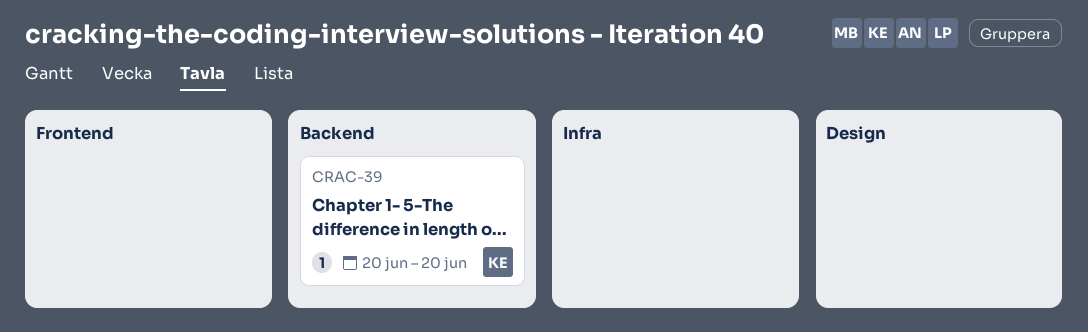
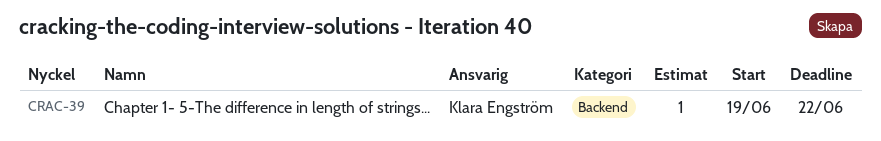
CRAC-39, start: Jun 20 -> Jun 19
CRAC-39, due: Jun 20 -> Jun 22

